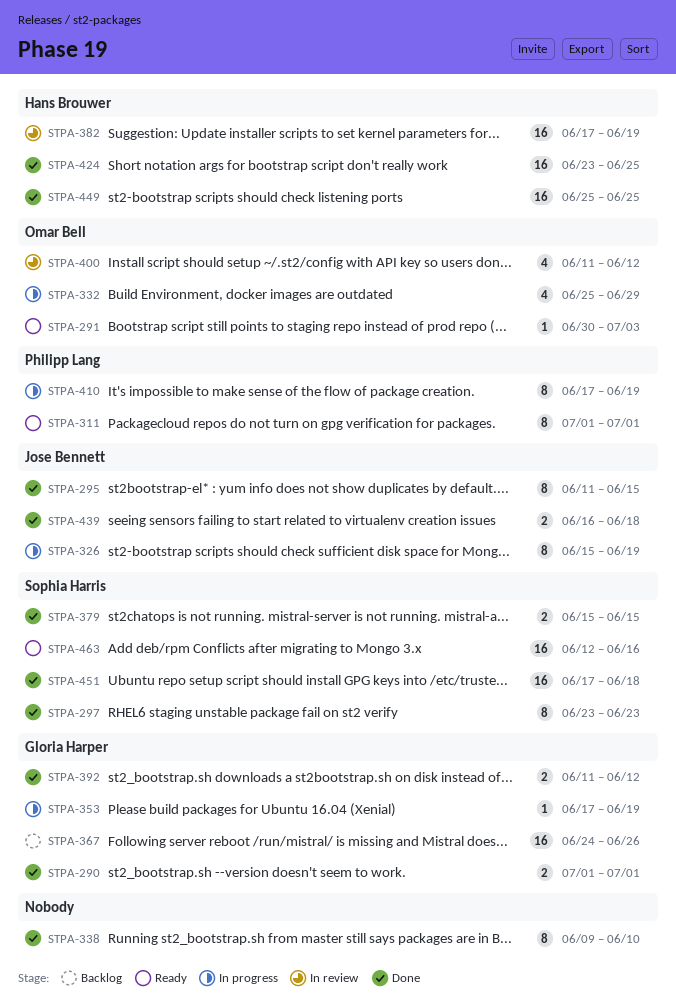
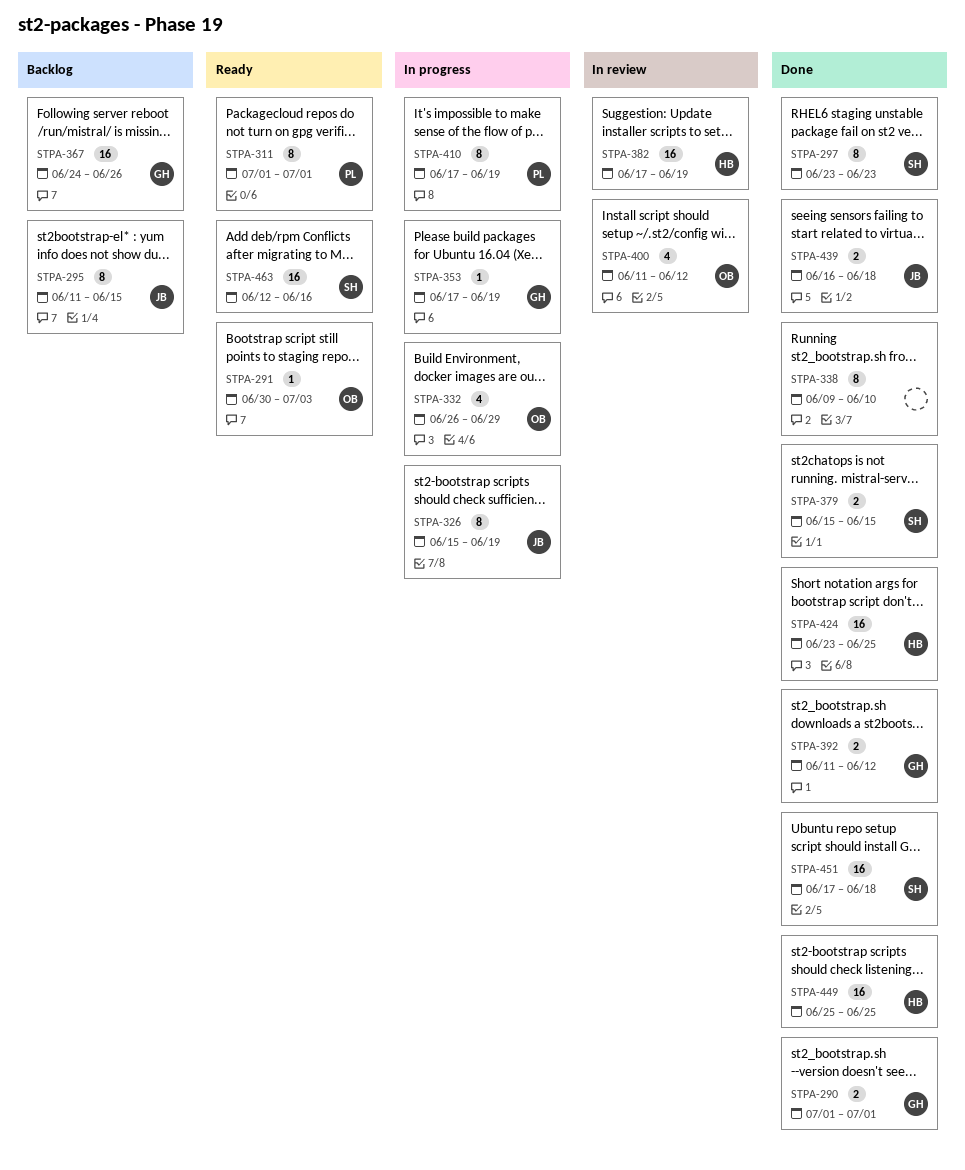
STPA-295, status: Done -> Backlog
STPA-332, start: Jun 25 -> Jun 26

